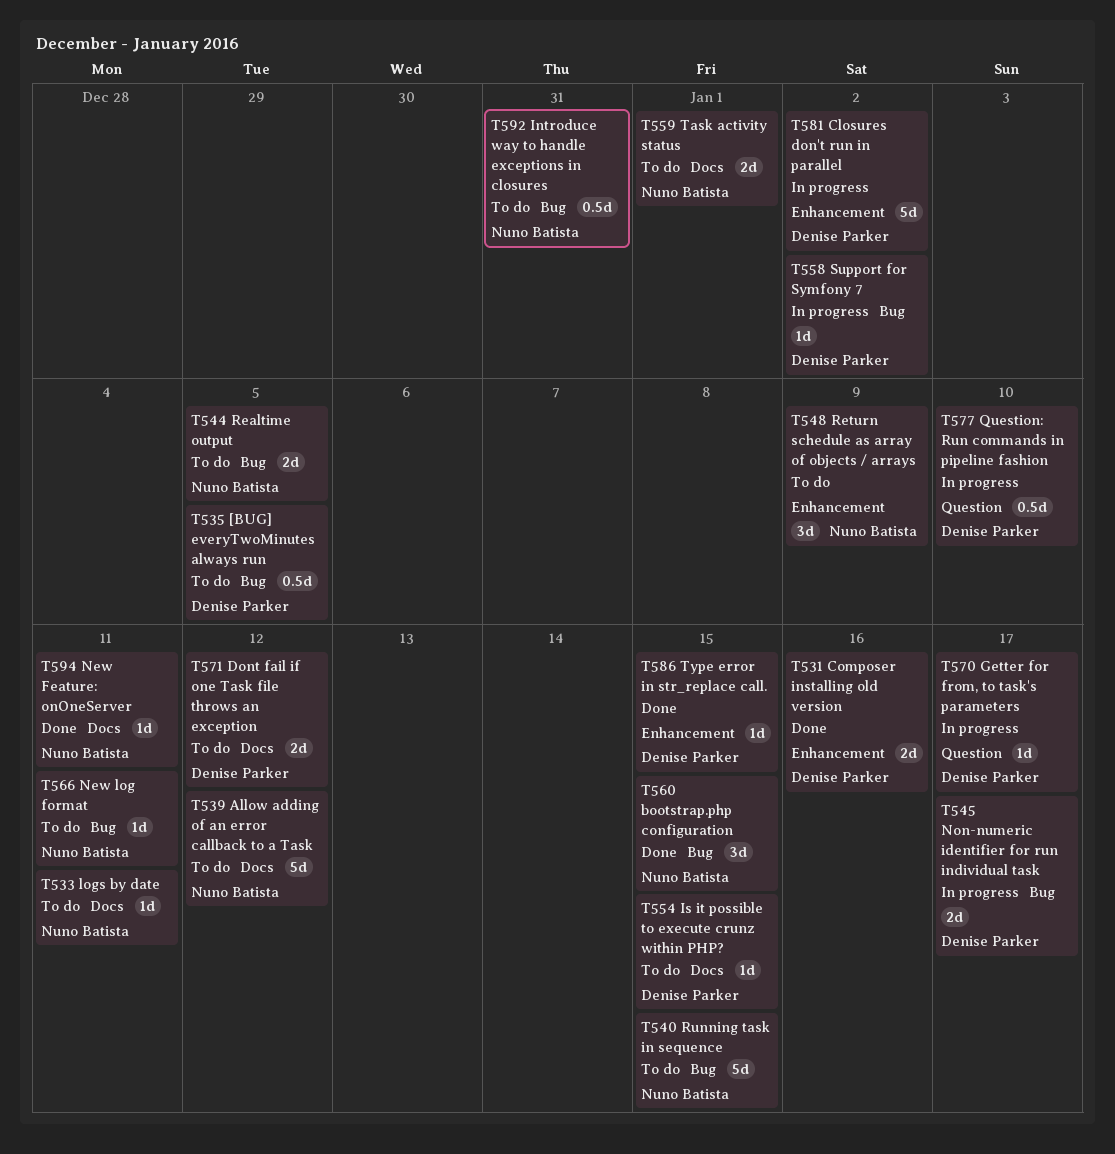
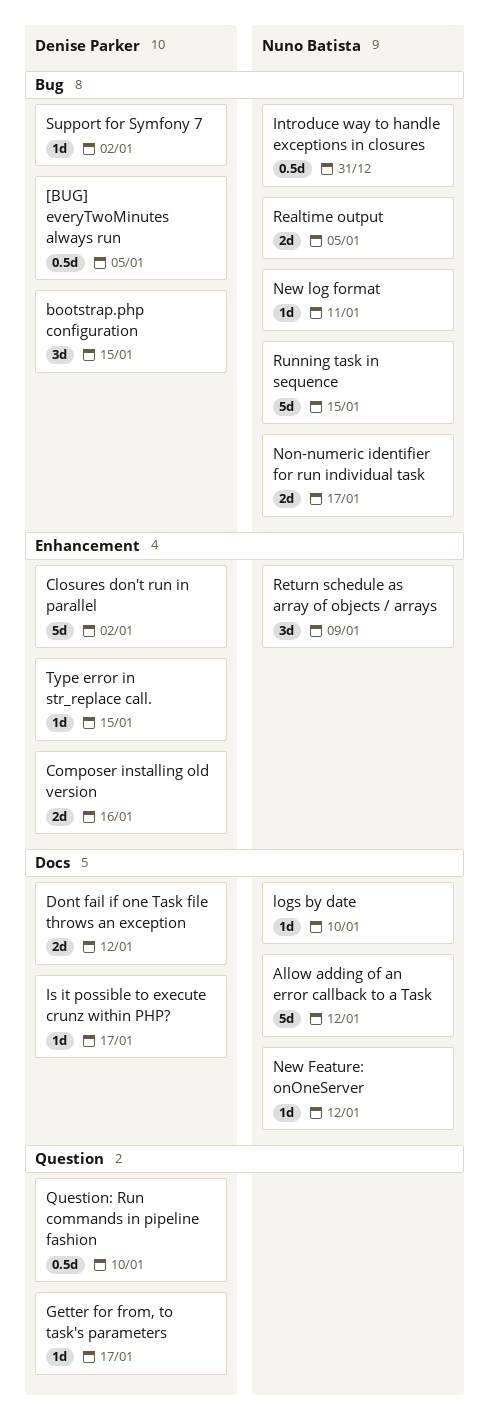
bootstrap.php configuration, owner: Nuno Batista -> Denise Parker
Is it possible to execute crunz within PHP?, due: Jan 15 -> Jan 17
logs by date, due: Jan 11 -> Jan 10
New Feature: onOneServer, due: Jan 11 -> Jan 12
Non-numeric identifier for run individual task, owner: Denise Parker -> Nuno Batista
Task activity status: present -> none

